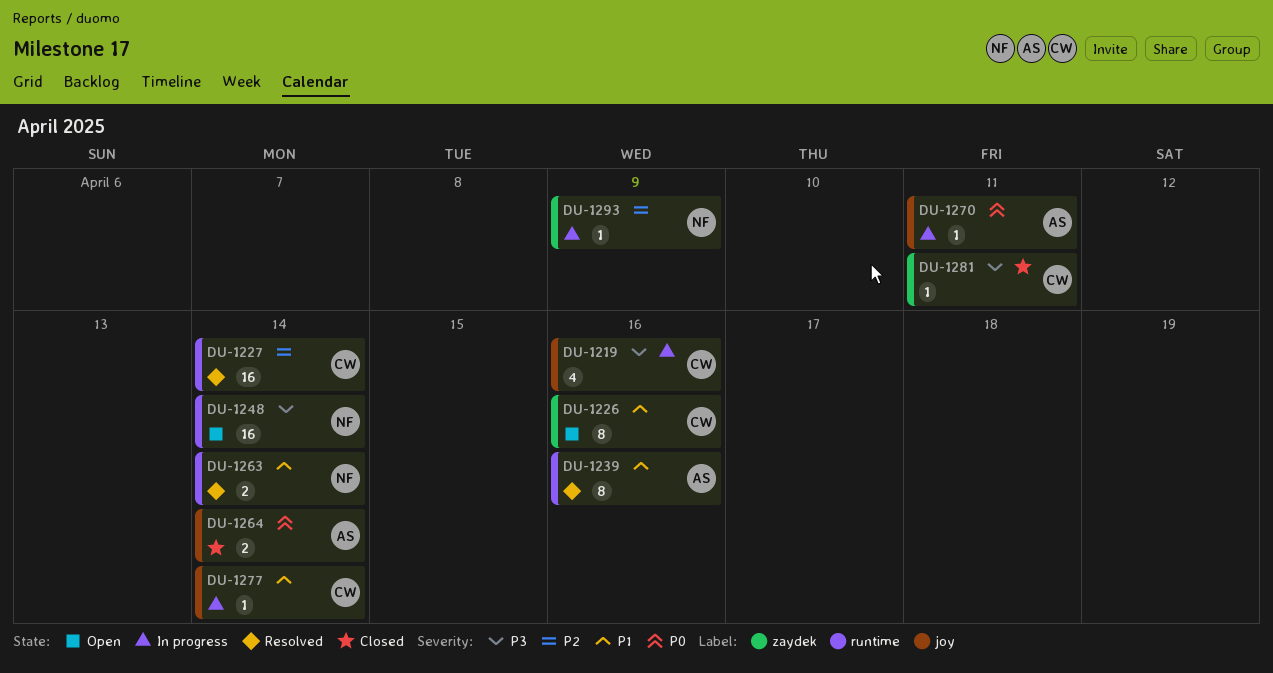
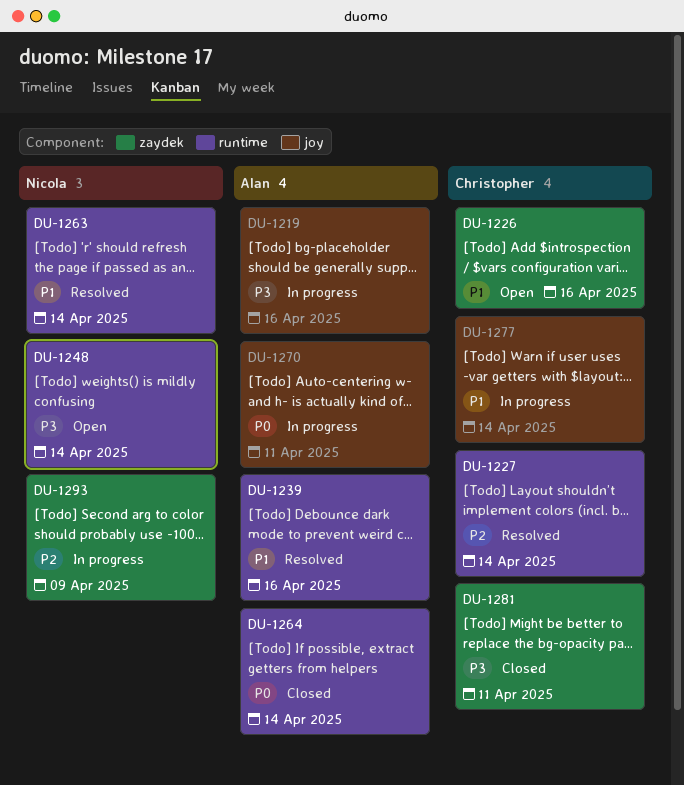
DU-1219, owner: Christopher -> Alan
DU-1264, label: joy -> runtime

